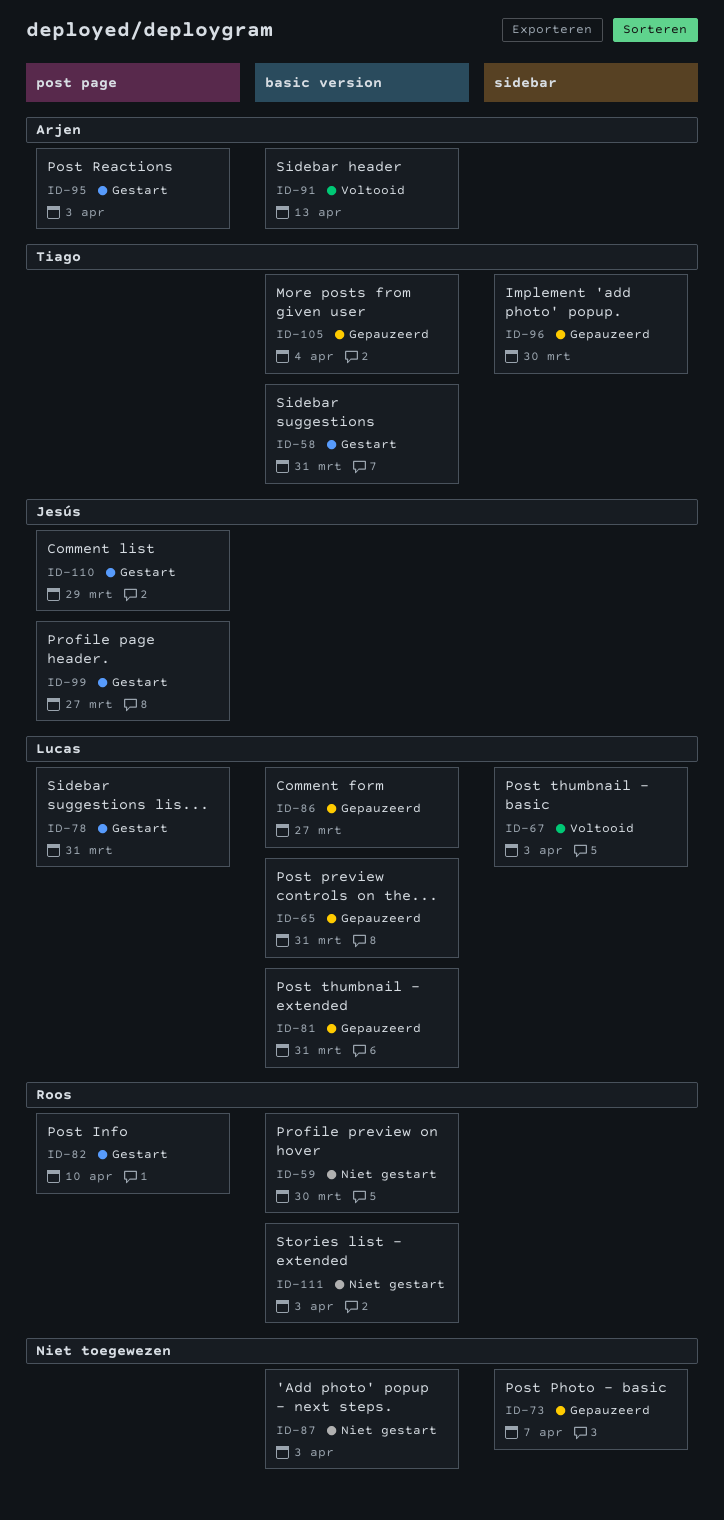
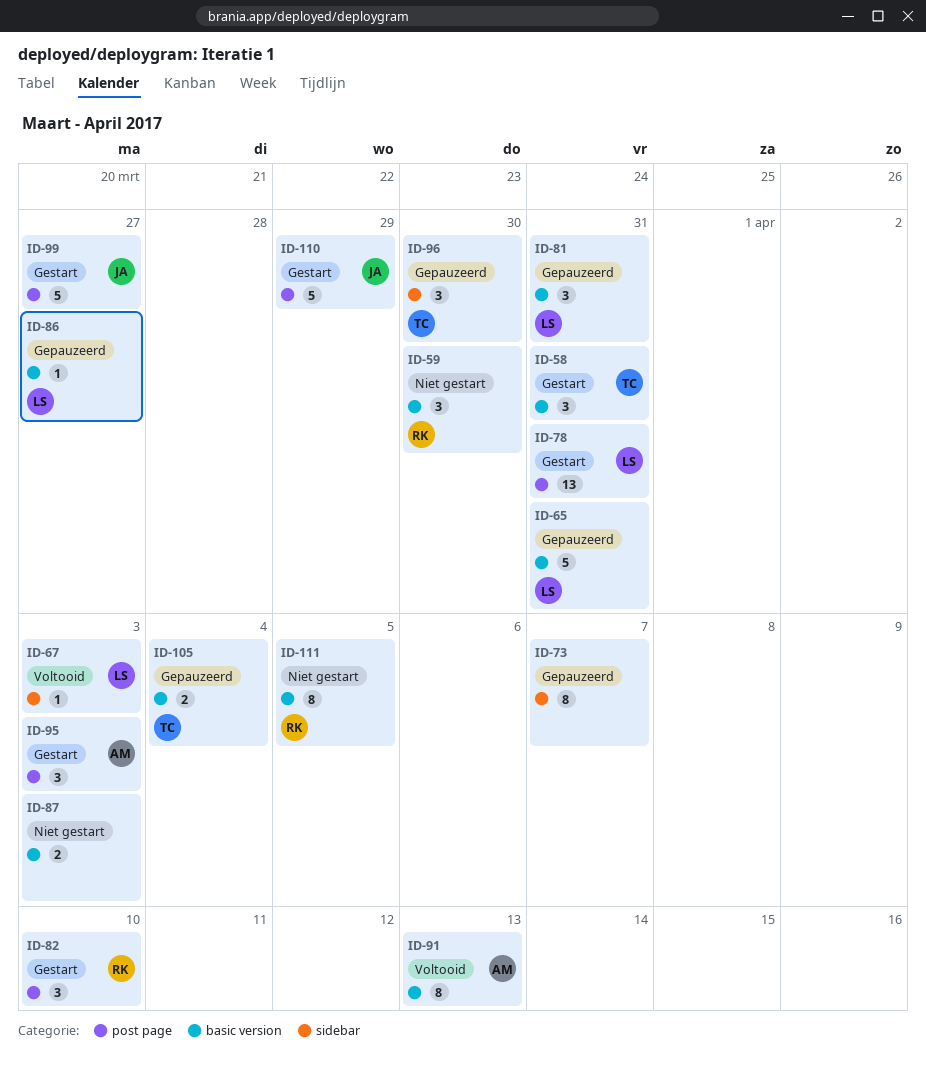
ID-111, due: Apr 3 -> Apr 5

